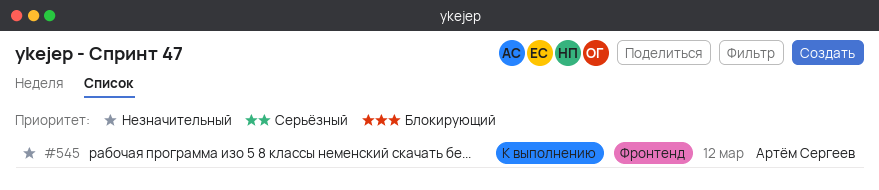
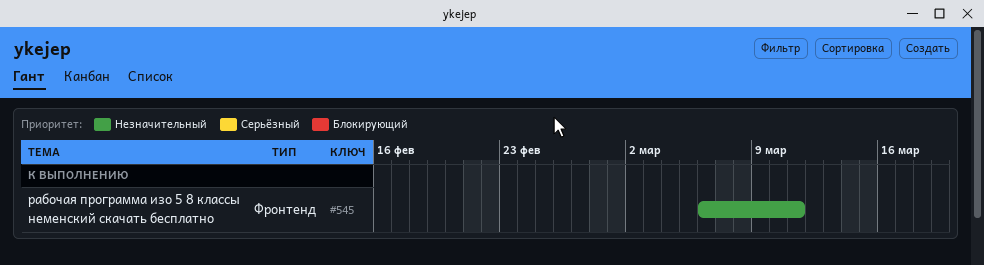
#545, due: Mar 12 -> Mar 11

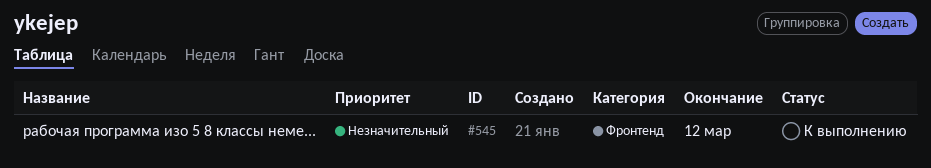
#545, due: Mar 11 -> Mar 12

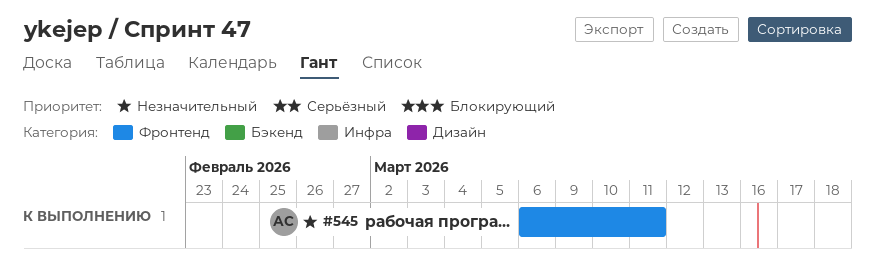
#545, due: Mar 12 -> Mar 11

